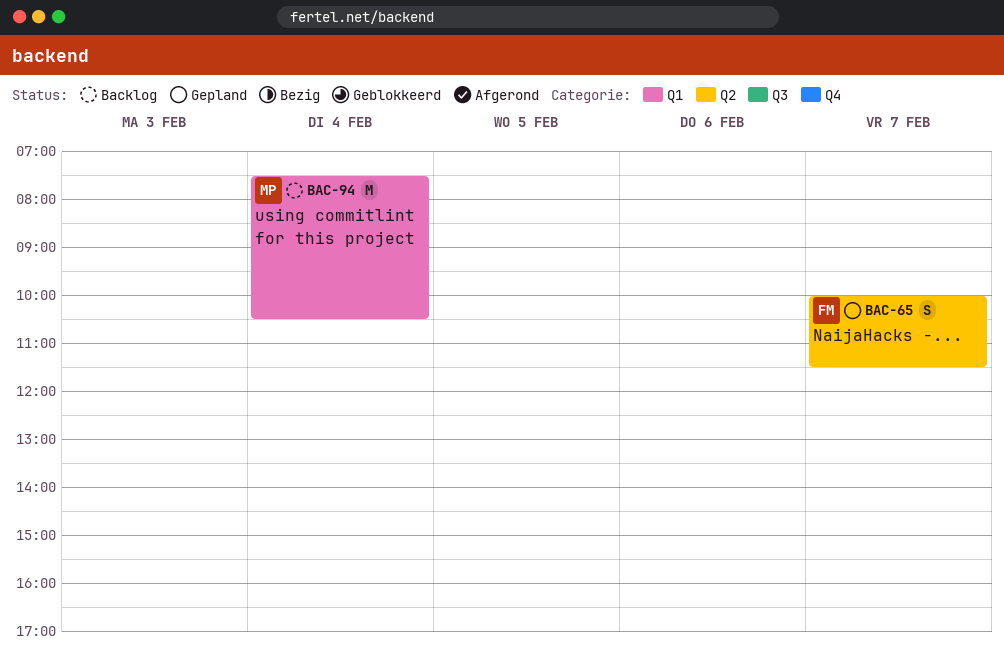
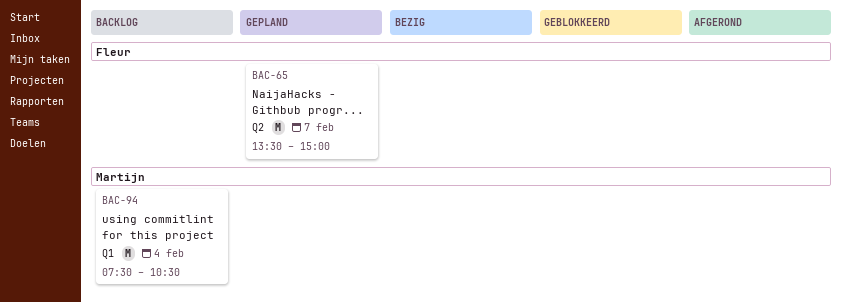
BAC-65, estimate: S -> M
BAC-65, begins: 10:00 -> 13:30
BAC-65, ends: 11:30 -> 15:00

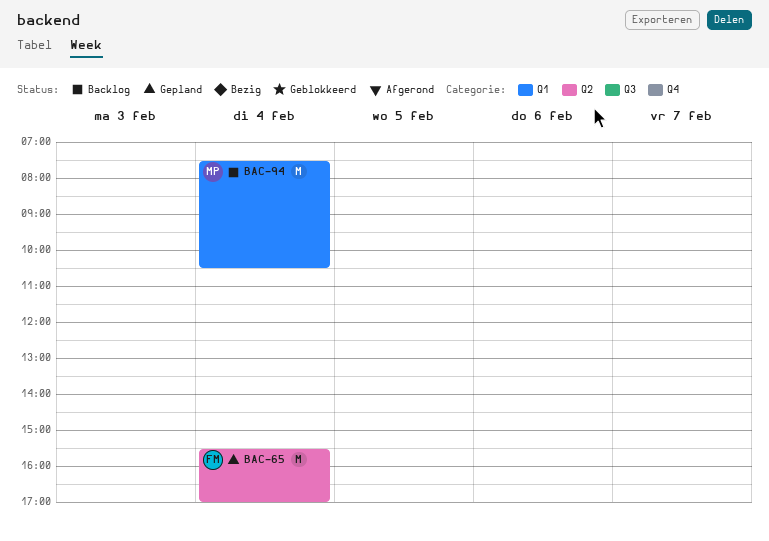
BAC-65, day: Feb 7 -> Feb 4
BAC-65, begins: 13:30 -> 15:30
BAC-65, ends: 15:00 -> 17:00

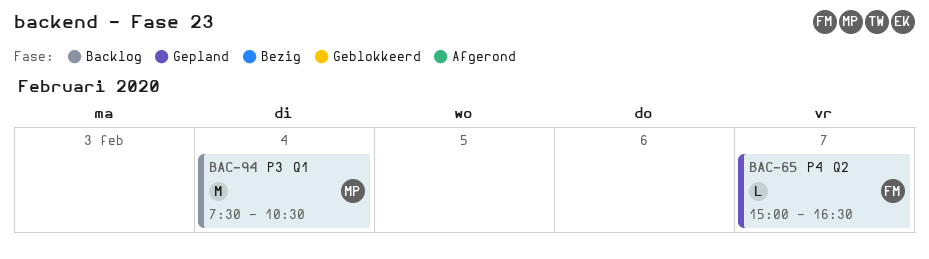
BAC-65, estimate: M -> L
BAC-65, day: Feb 4 -> Feb 7
BAC-65, begins: 15:30 -> 15:00
BAC-65, ends: 17:00 -> 16:30

